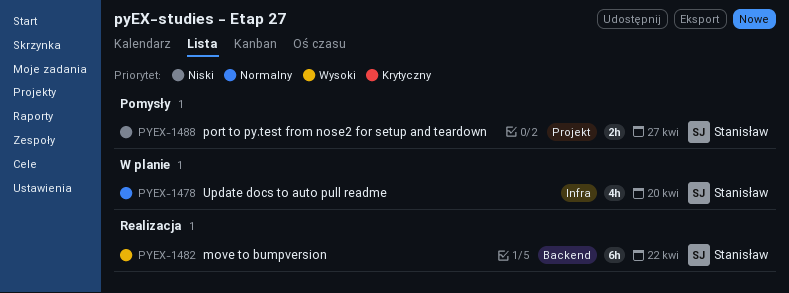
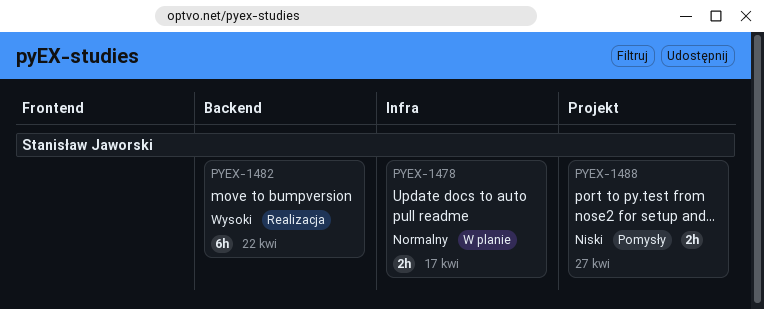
PYEX-1478, estimate: 4h -> 2h
PYEX-1478, due: Apr 20 -> Apr 17

